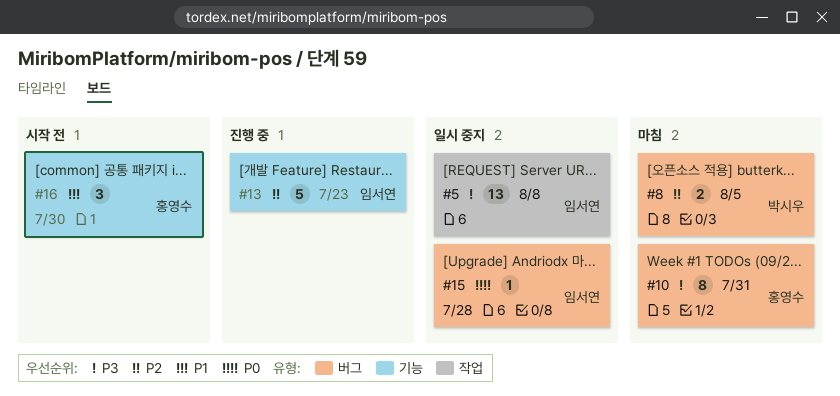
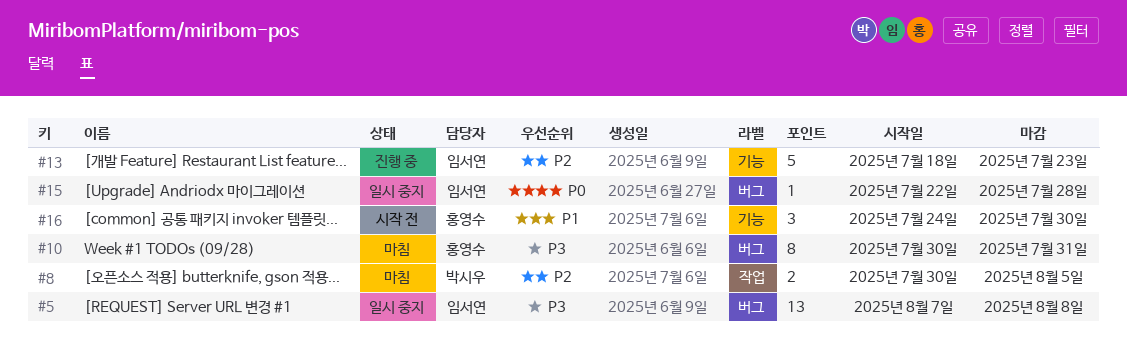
#5, label: 작업 -> 버그
#8, label: 버그 -> 작업

